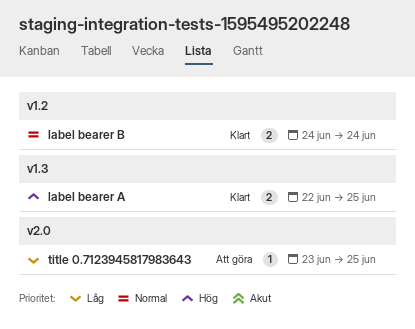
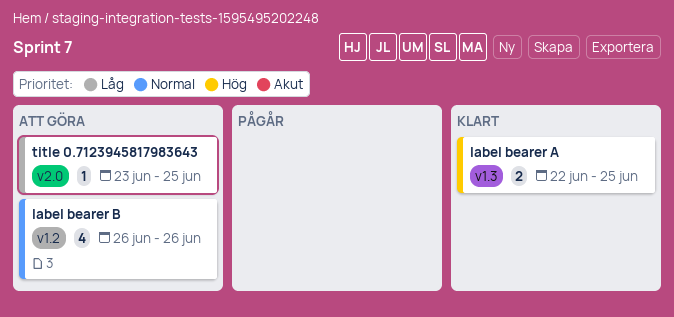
label bearer B, status: Klart -> Att göra
label bearer B, estimate: 2 -> 4
label bearer B, start: Jun 24 -> Jun 26
label bearer B, due: Jun 24 -> Jun 26

